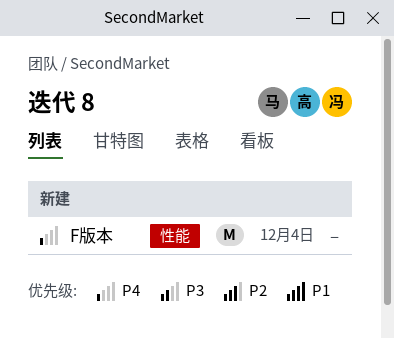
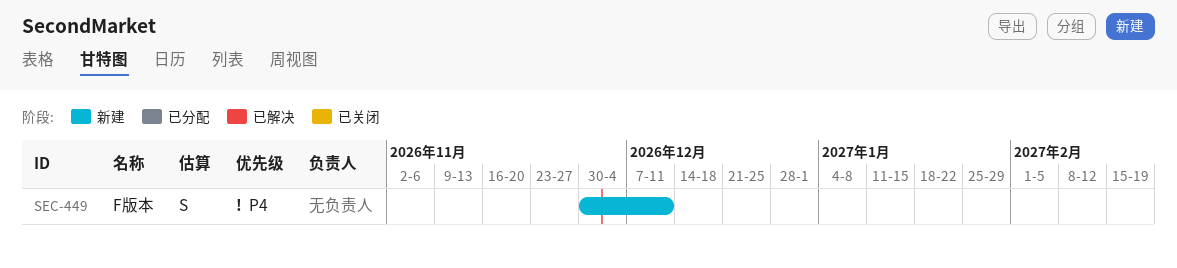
F版本, estimate: M -> S
F版本, due: Dec 4 -> Dec 11

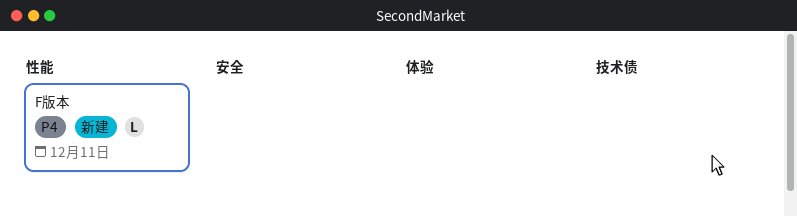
F版本, estimate: S -> L

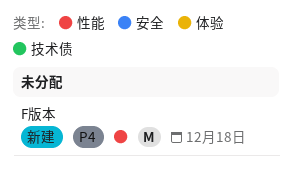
F版本, estimate: L -> M
F版本, due: Dec 11 -> Dec 18

